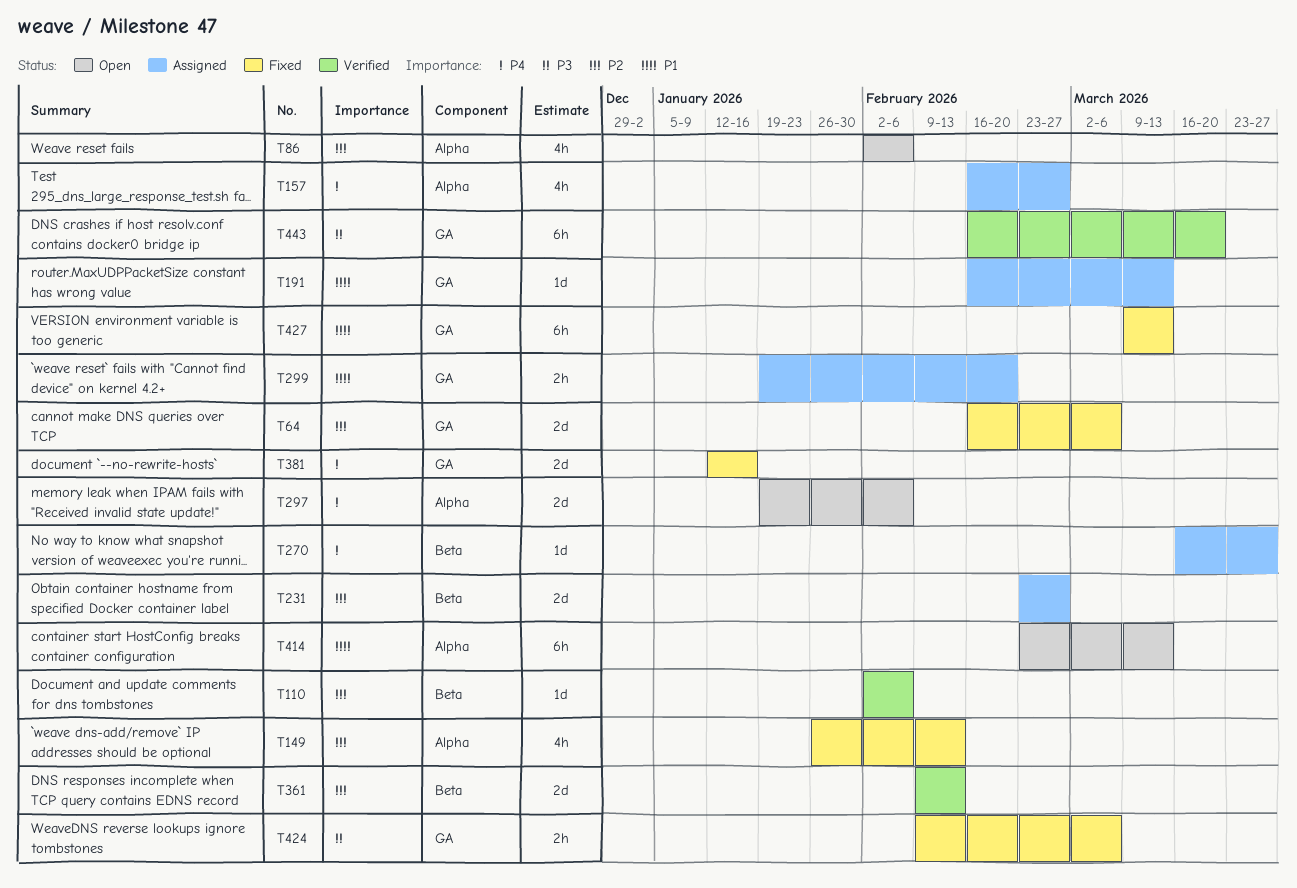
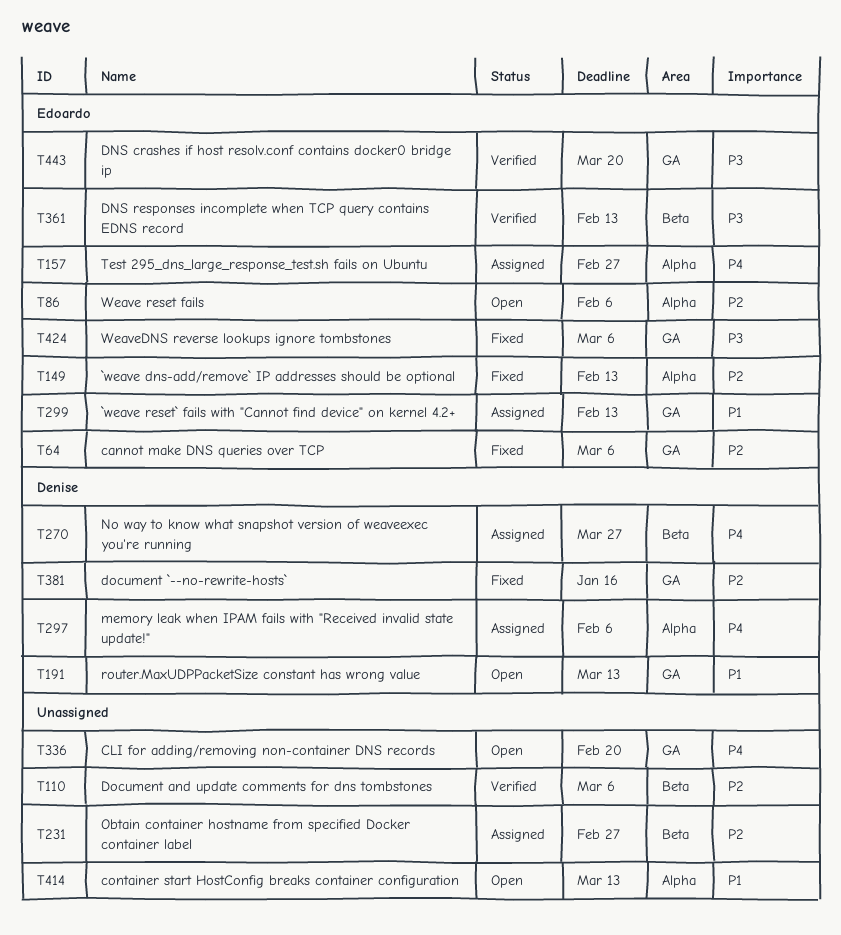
T110, due: Feb 6 -> Mar 6
T191, status: Assigned -> Open
T297, status: Open -> Assigned
T299, due: Feb 20 -> Feb 13
T336: none -> present
T361, priority: P2 -> P3
T381, priority: P4 -> P2
T427: present -> none

